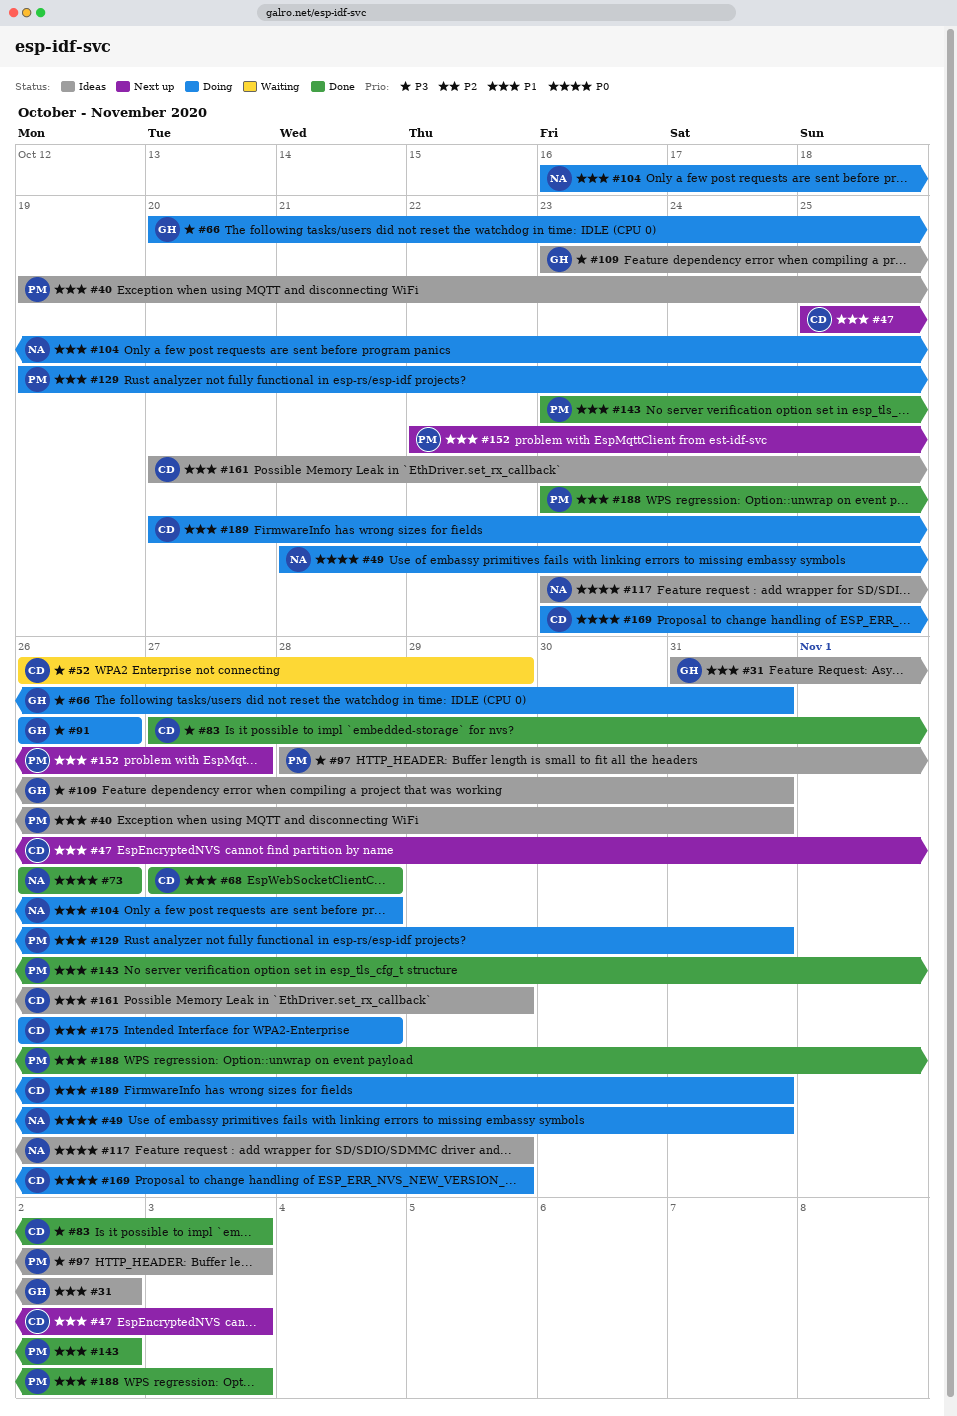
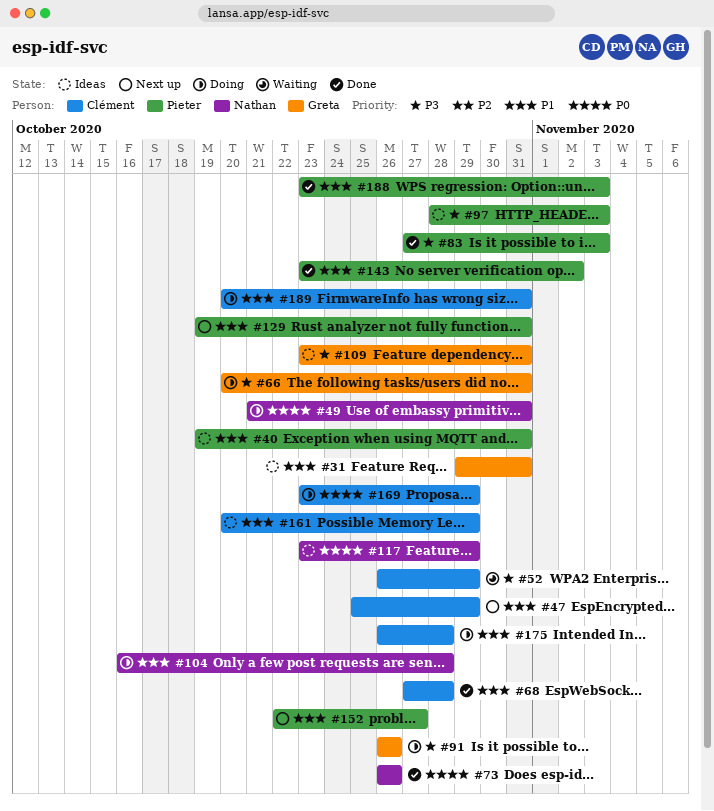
#31, start: Oct 31 -> Oct 29
#31, due: Nov 2 -> Oct 31
#47, due: Nov 3 -> Oct 29
#83, owner: Clément -> Pieter
#129, status: Doing -> Next up

